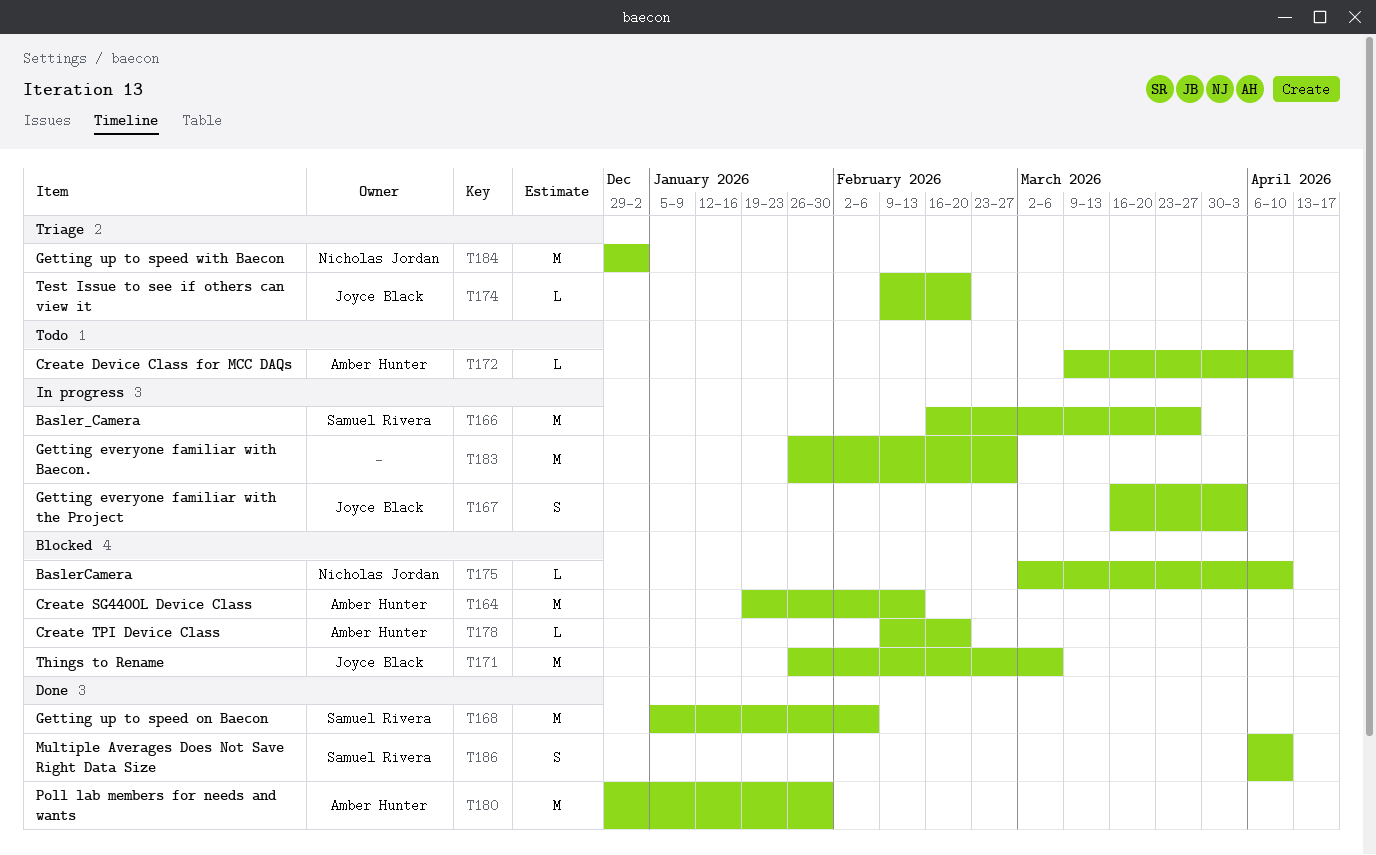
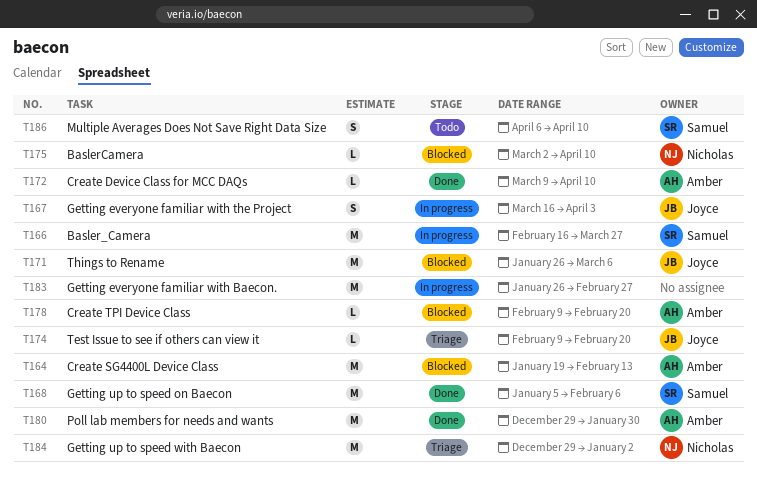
T172, status: Todo -> Done
T186, status: Done -> Todo

